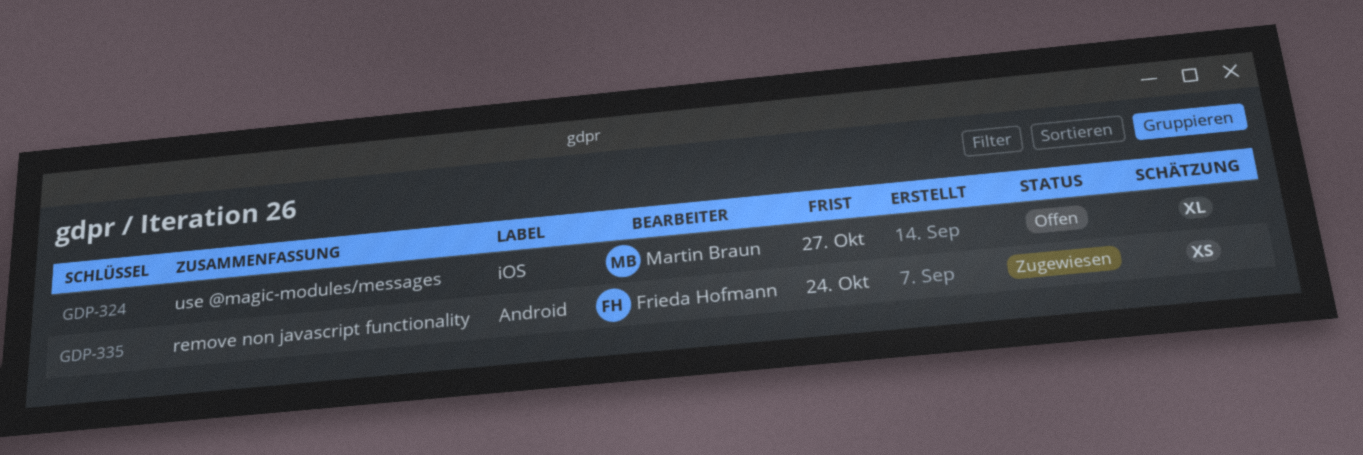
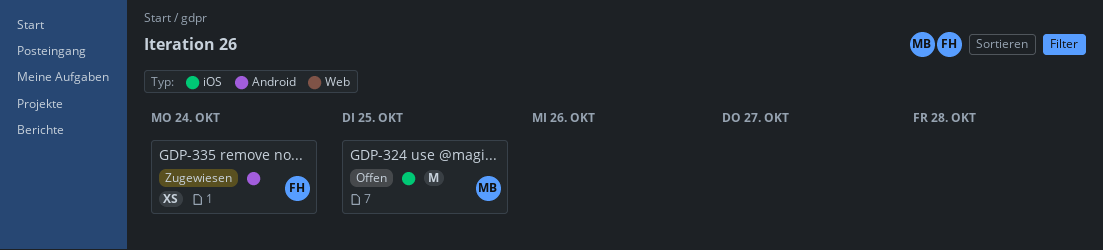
GDP-324, estimate: XL -> M
GDP-324, due: Oct 27 -> Oct 25

